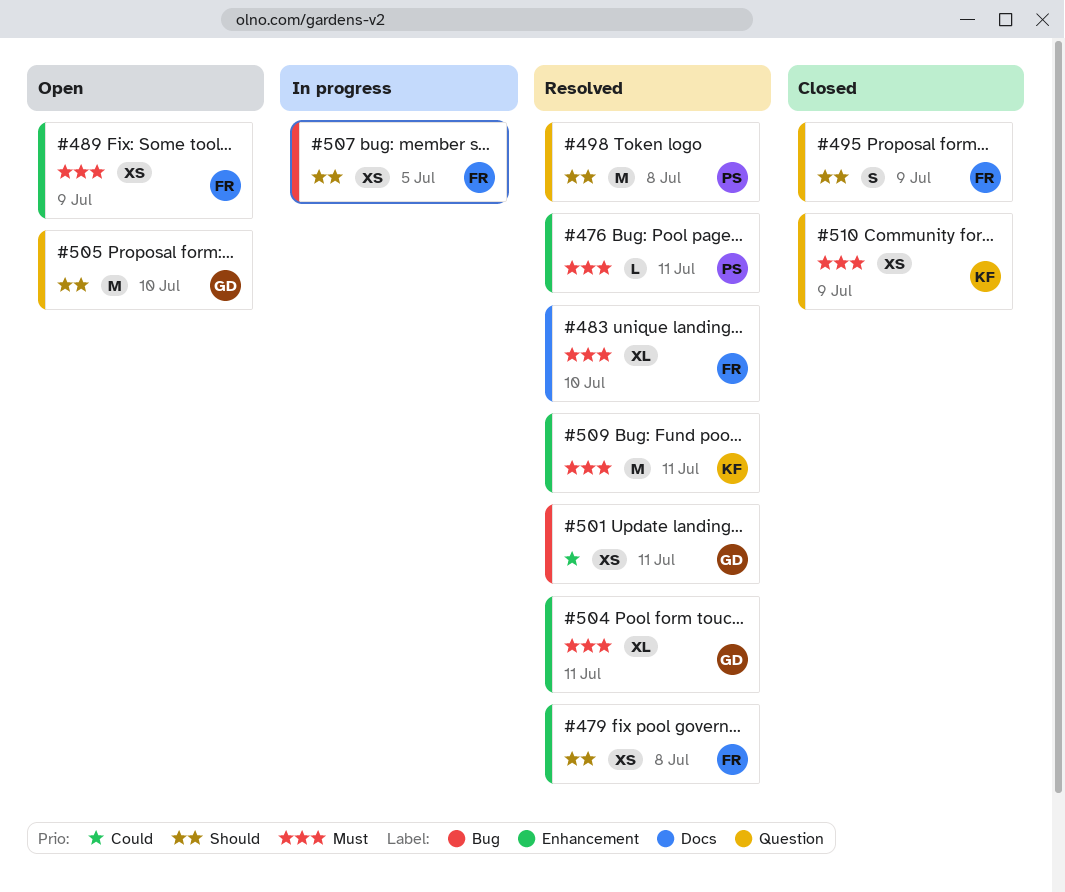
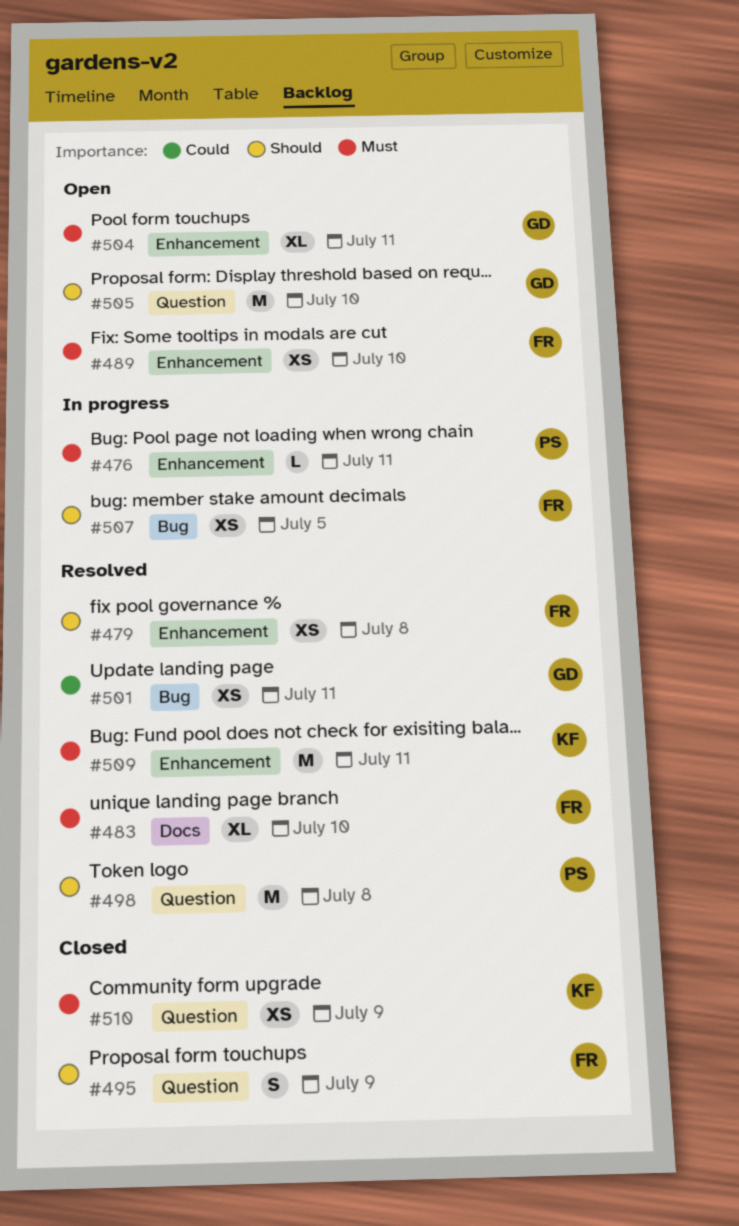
#476, status: Resolved -> In progress
#489, due: Jul 9 -> Jul 10
#504, status: Resolved -> Open

